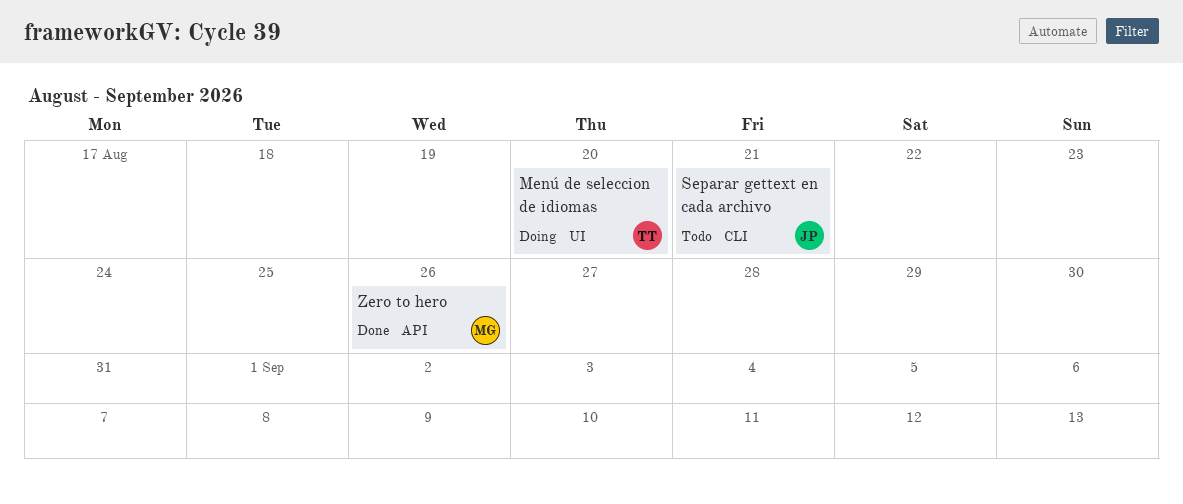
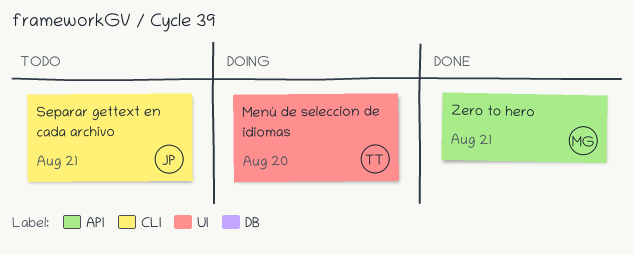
Zero to hero, due: Aug 26 -> Aug 21

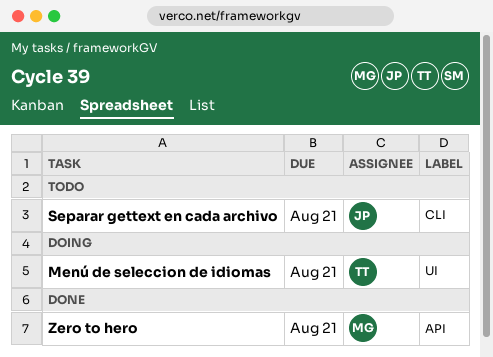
Menú de seleccion de idiomas, due: Aug 20 -> Aug 21

